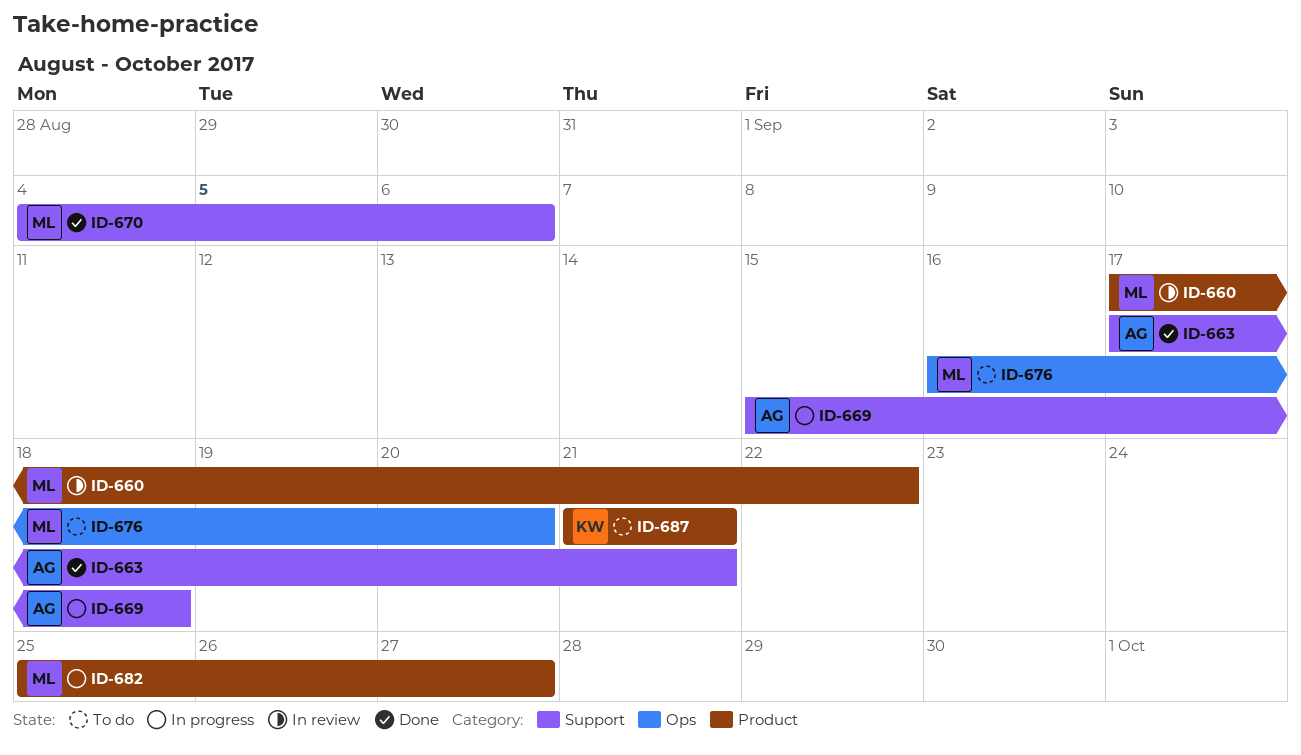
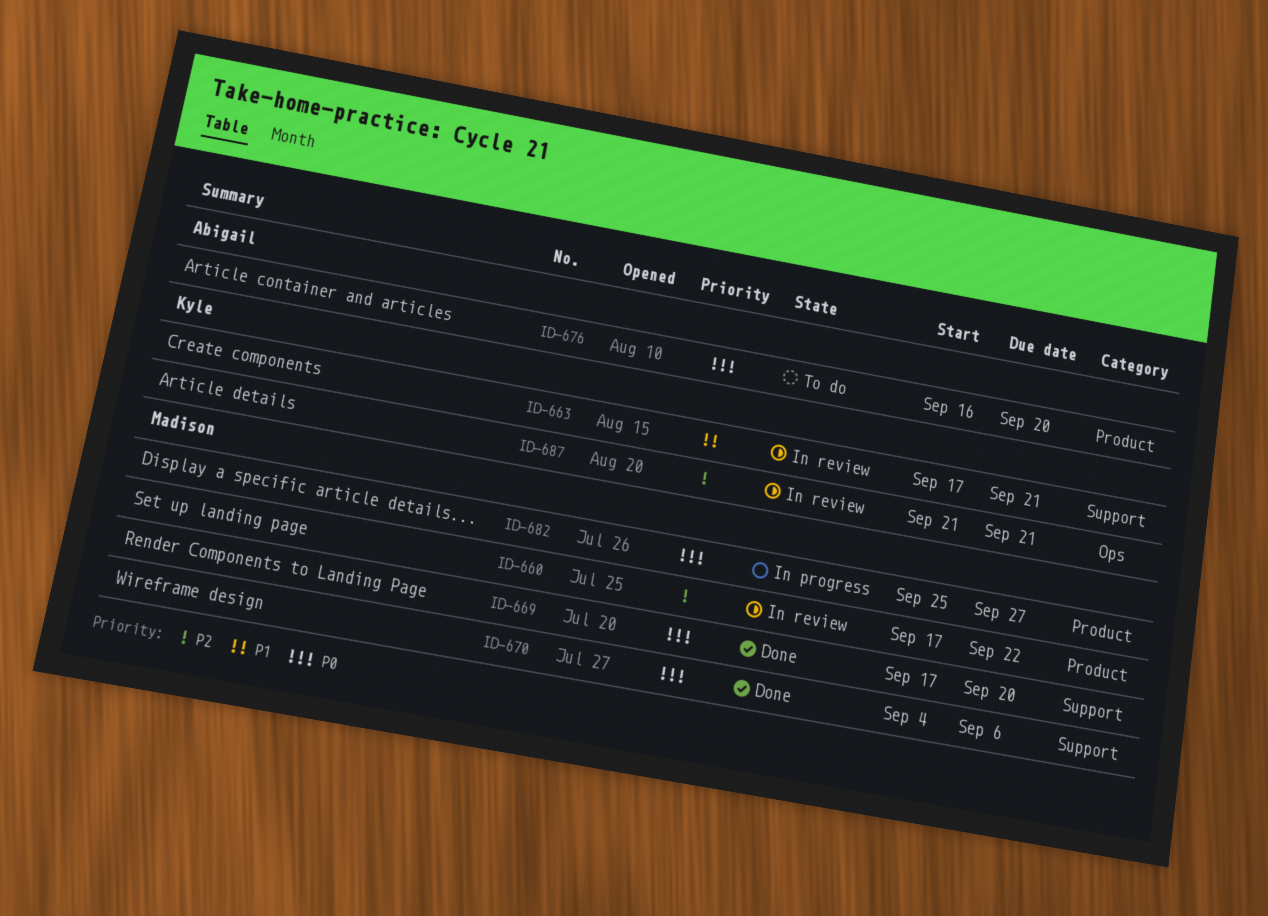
ID-663, status: Done -> In review
ID-663, owner: Abigail -> Kyle
ID-669, status: In progress -> Done
ID-669, owner: Abigail -> Madison
ID-669, start: Sep 15 -> Sep 17
ID-669, due: Sep 18 -> Sep 20
ID-676, owner: Madison -> Abigail
ID-676, label: Ops -> Product
ID-687, status: To do -> In review
ID-687, label: Product -> Ops

